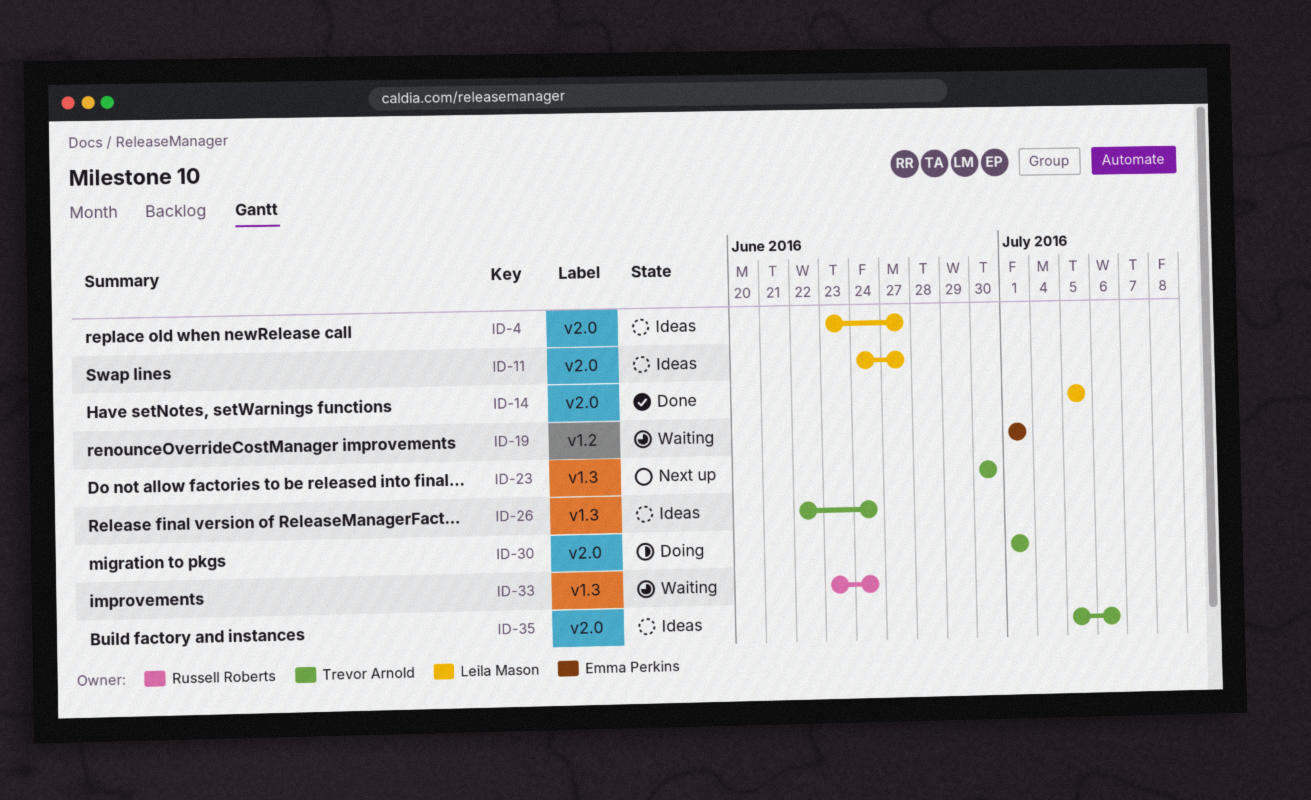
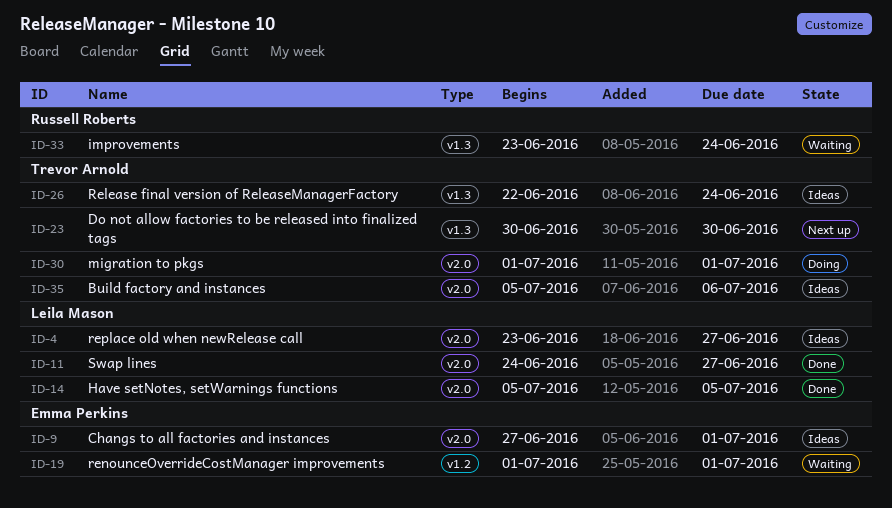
ID-9: none -> present
ID-11, status: Ideas -> Done

